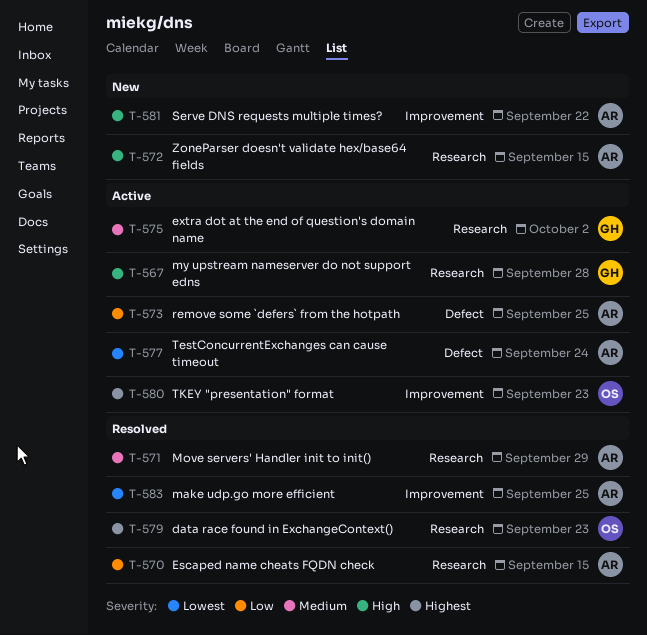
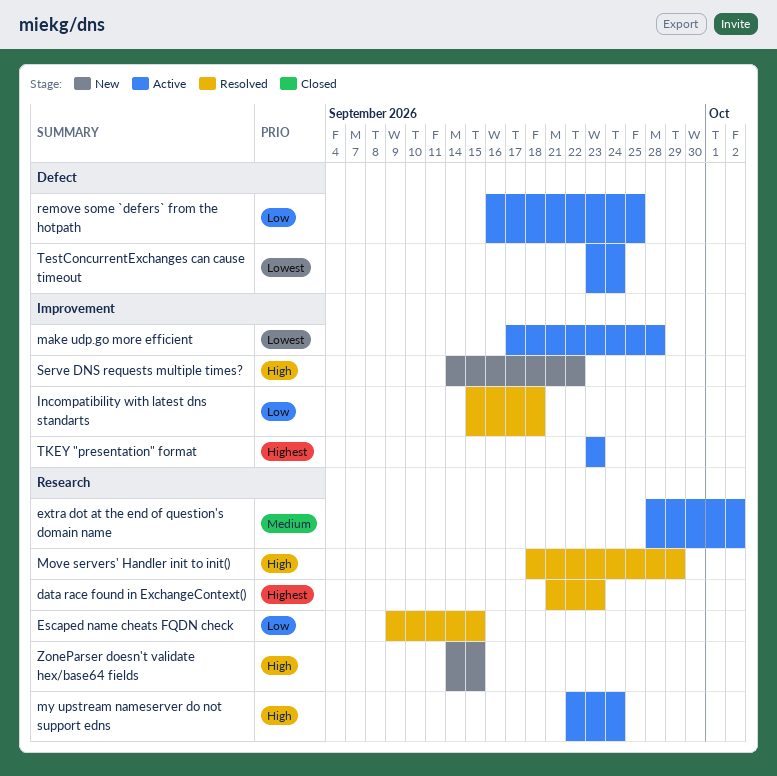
Incompatibility with latest dns standarts: none -> present
make udp.go more efficient, status: Resolved -> Active
make udp.go more efficient, due: Sep 25 -> Sep 28
Move servers' Handler init to init(), priority: Medium -> High
my upstream nameserver do not support edns, due: Sep 28 -> Sep 24

